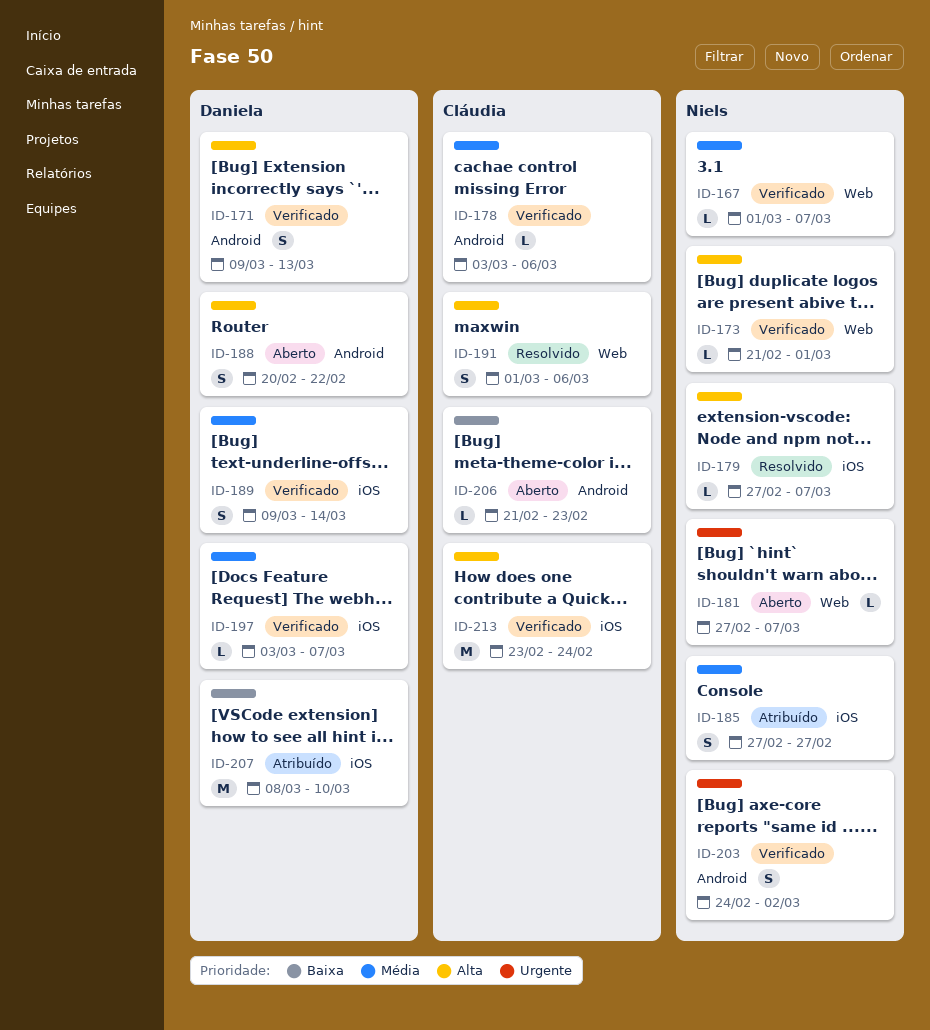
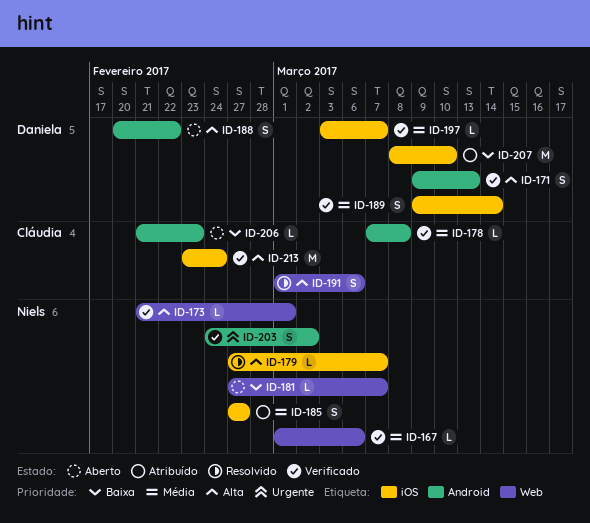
ID-167, due: Mar 7 -> Mar 6
ID-178, start: Mar 3 -> Mar 7
ID-178, due: Mar 6 -> Mar 8
ID-181, priority: Urgente -> Baixa

